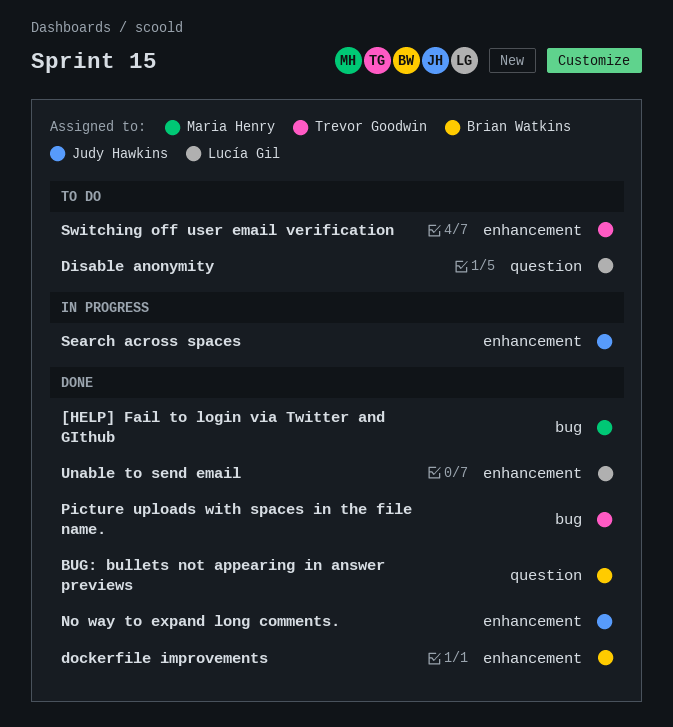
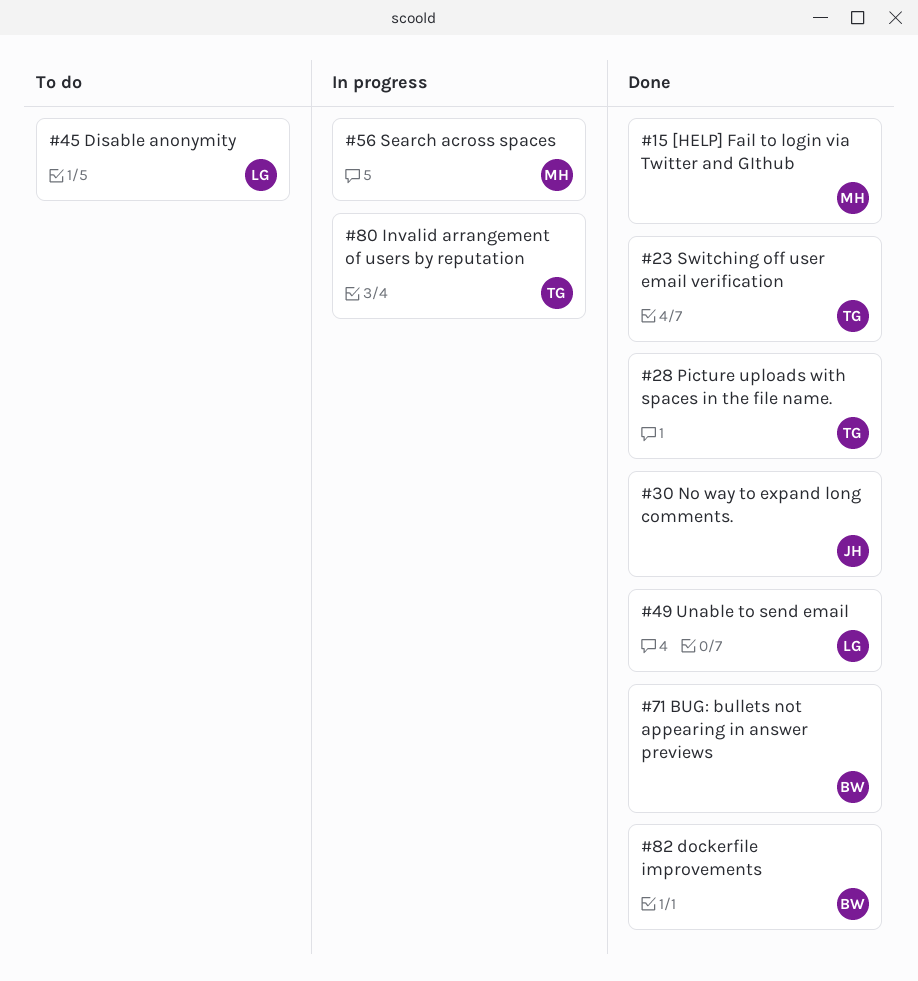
Invalid arrangement of users by reputation: none -> present
Search across spaces, owner: Judy Hawkins -> Maria Henry
Switching off user email verification, status: To do -> Done

